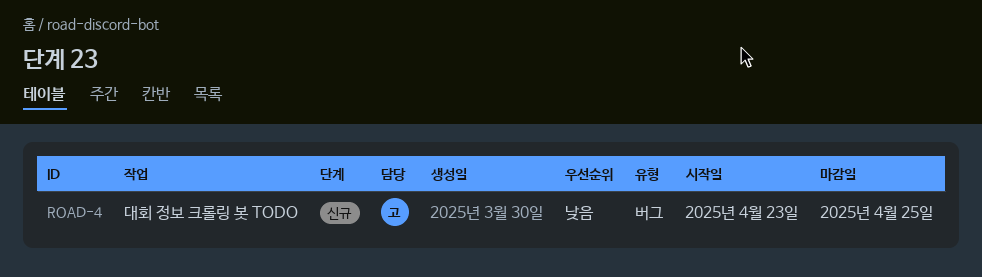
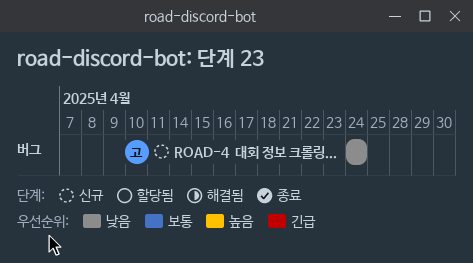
ROAD-4, start: Apr 23 -> Apr 24
ROAD-4, due: Apr 25 -> Apr 24

